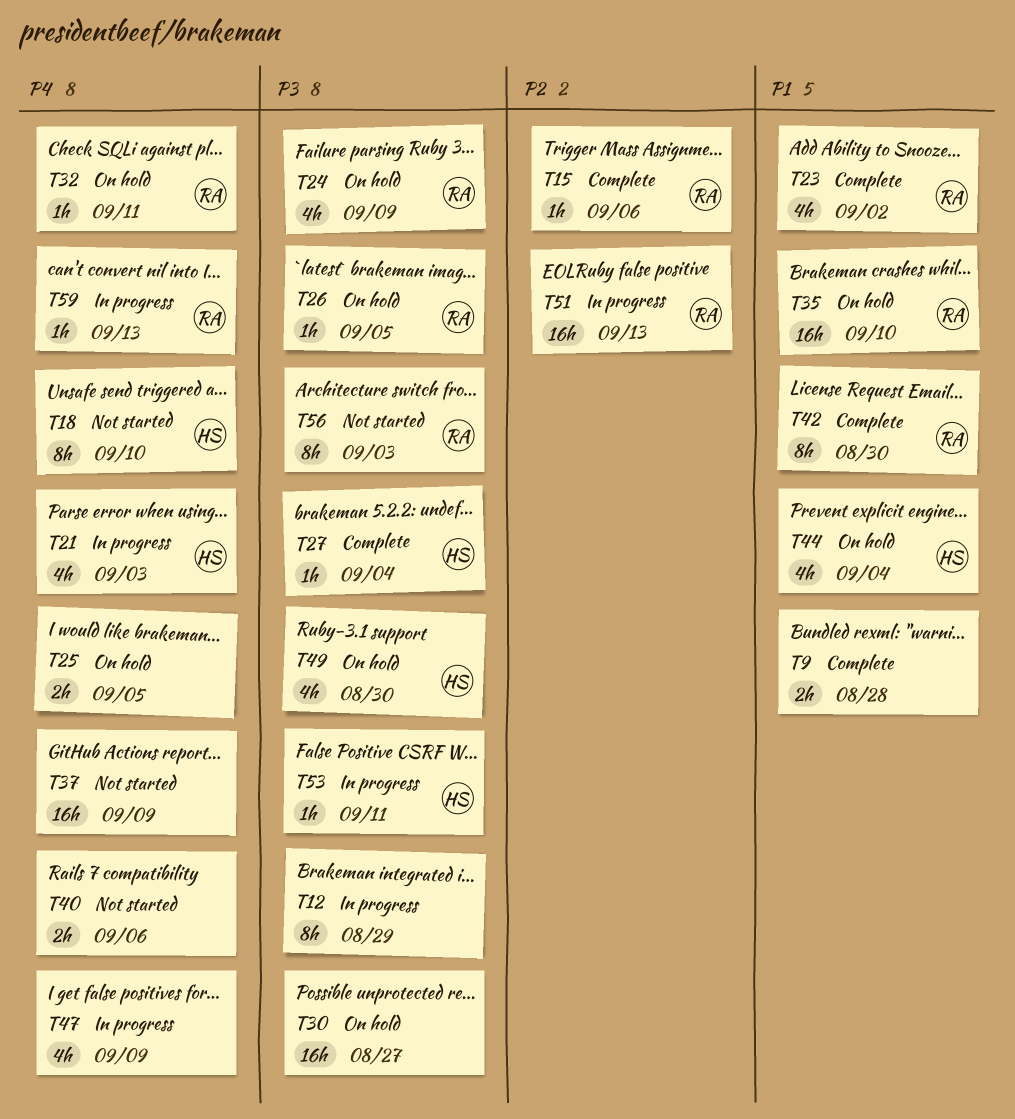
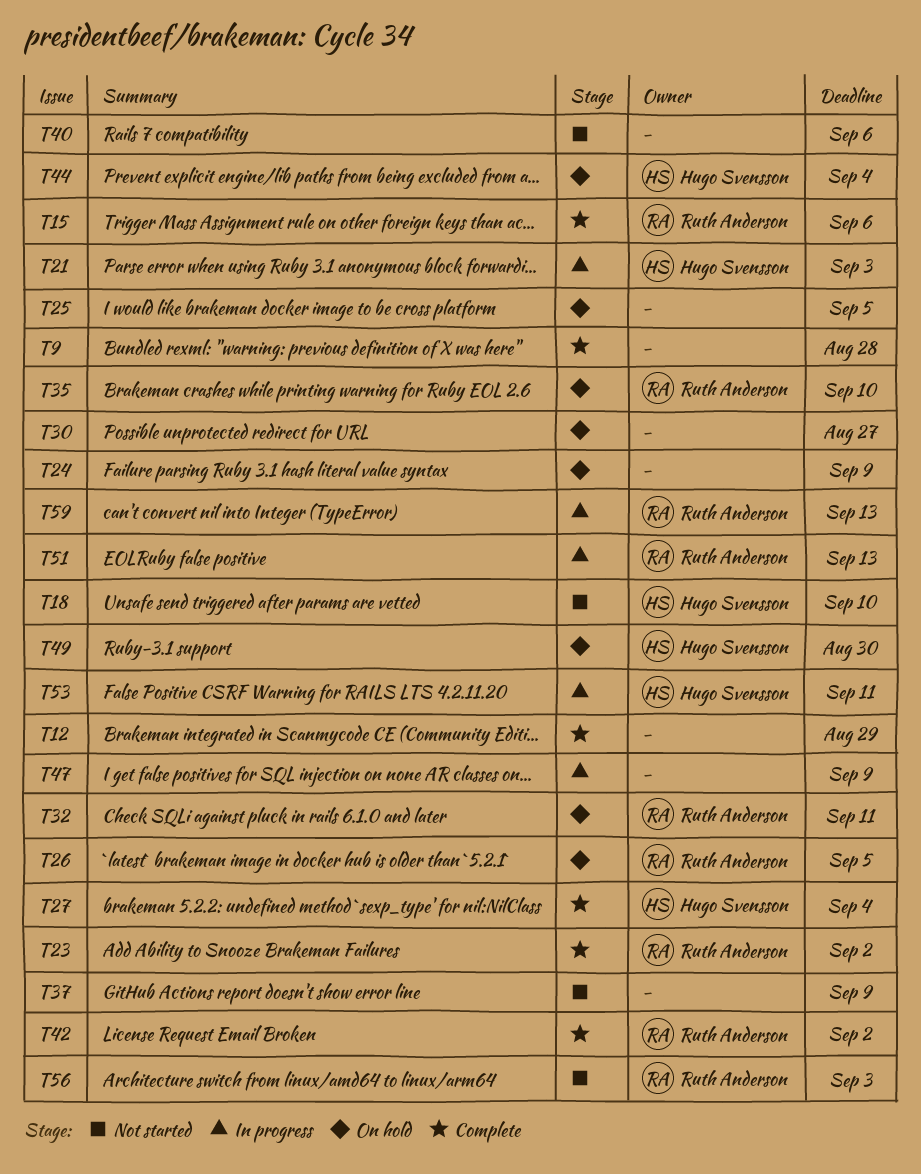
T12, status: In progress -> Complete
T24, owner: Ruth Anderson -> none
T42, due: Aug 30 -> Sep 2

